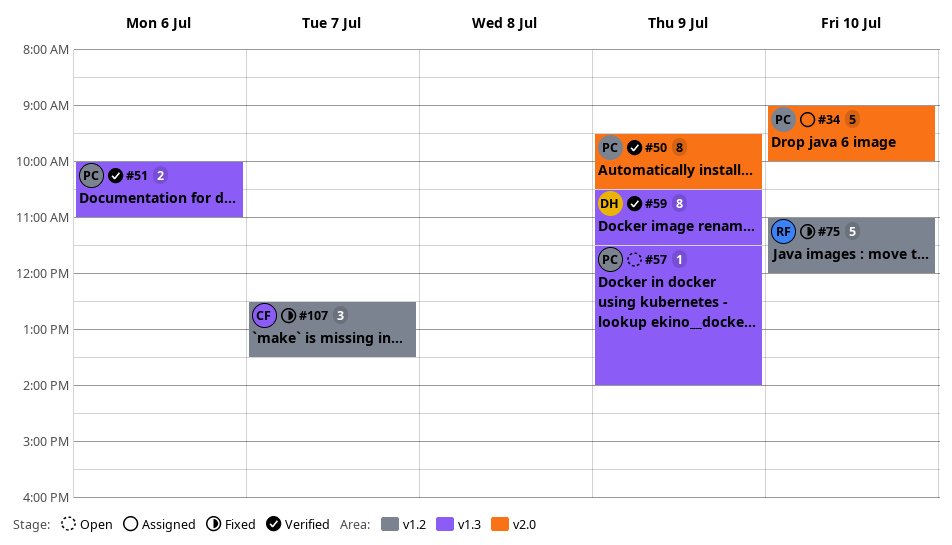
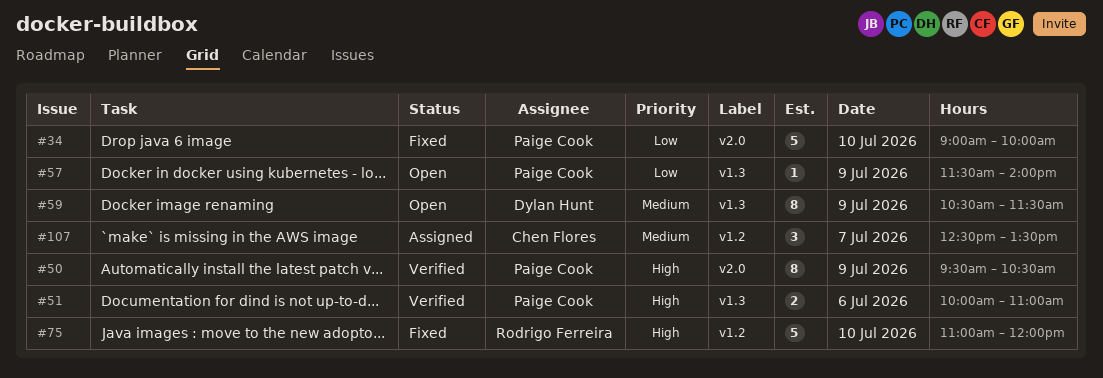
#34, status: Assigned -> Fixed
#59, status: Verified -> Open
#107, status: Fixed -> Assigned

